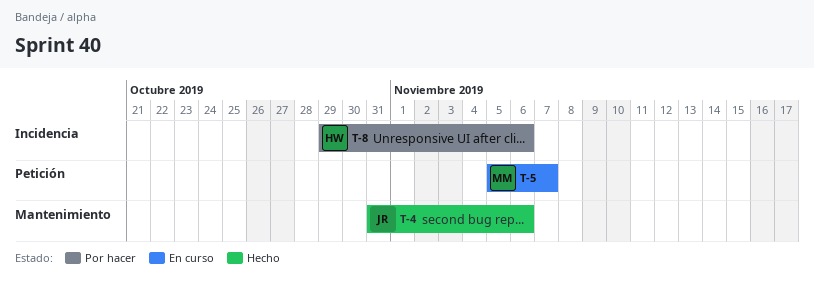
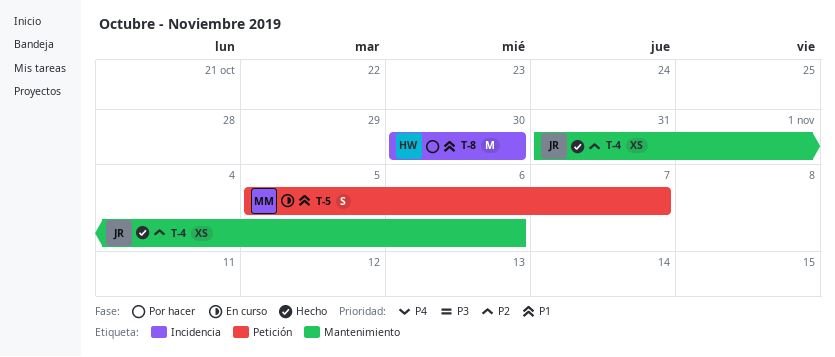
T-8, start: Oct 29 -> Oct 30
T-8, due: Nov 6 -> Oct 30

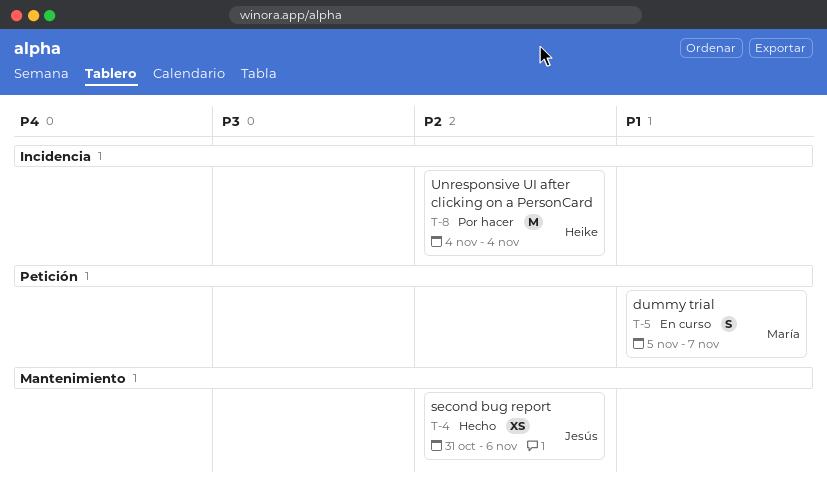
T-8, priority: P1 -> P2
T-8, start: Oct 30 -> Nov 4
T-8, due: Oct 30 -> Nov 4

